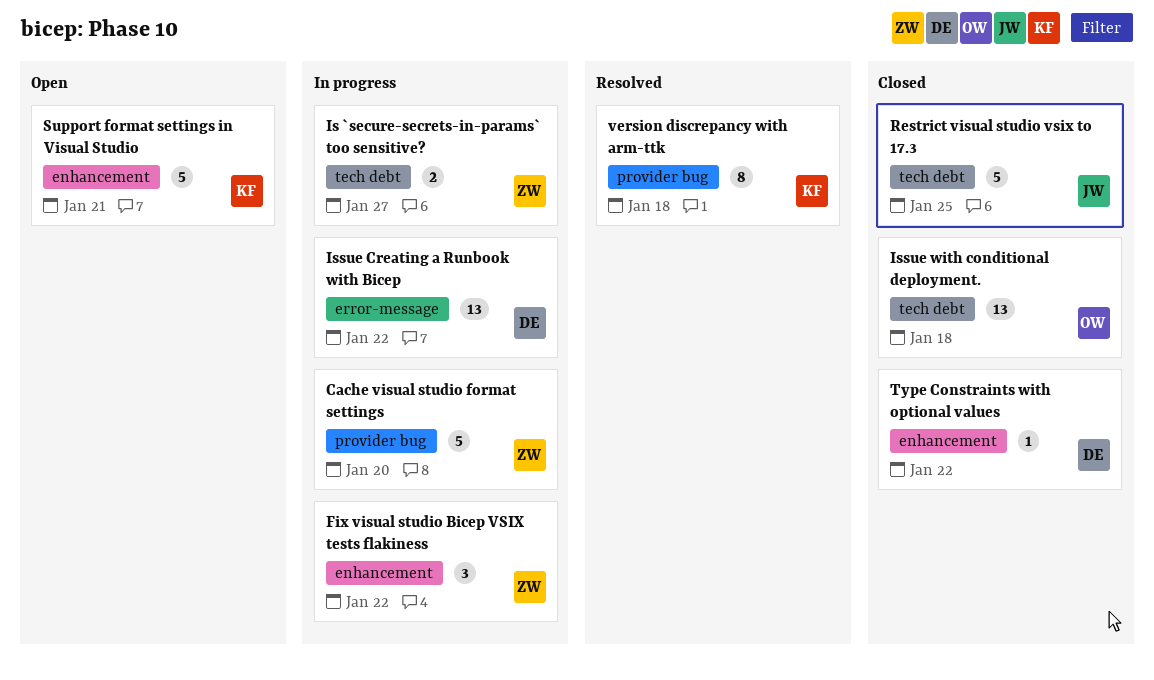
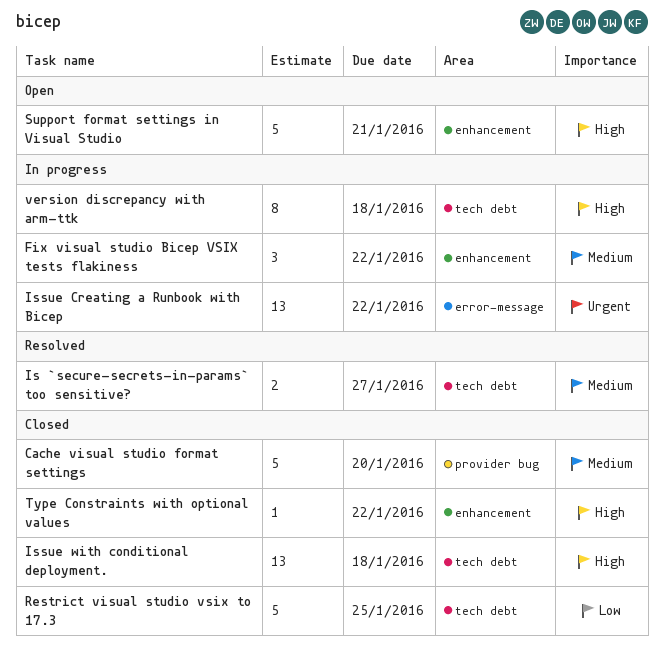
Cache visual studio format settings, status: In progress -> Closed
Is `secure-secrets-in-params` too sensitive?, status: In progress -> Resolved
version discrepancy with arm-ttk, status: Resolved -> In progress
version discrepancy with arm-ttk, label: provider bug -> tech debt

